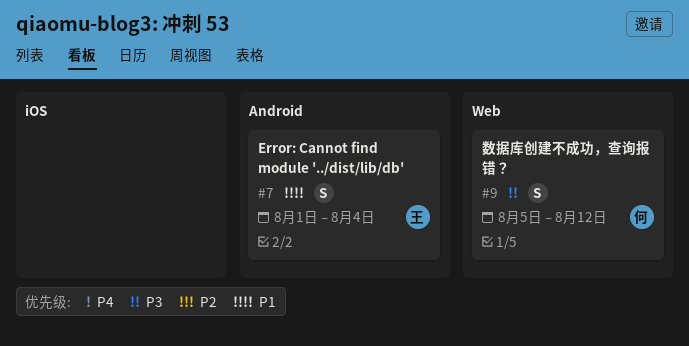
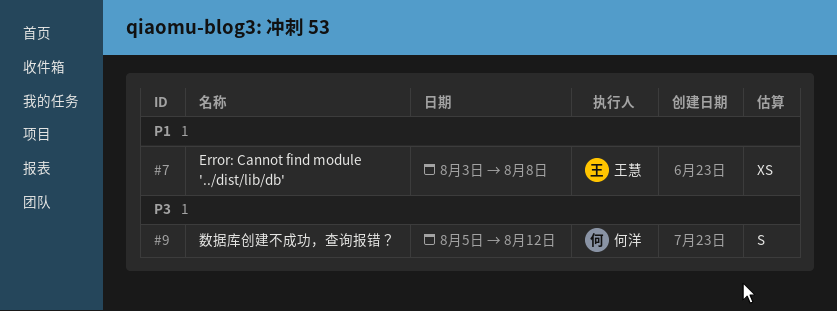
#7, estimate: S -> XS
#7, start: Aug 1 -> Aug 3
#7, due: Aug 4 -> Aug 8

